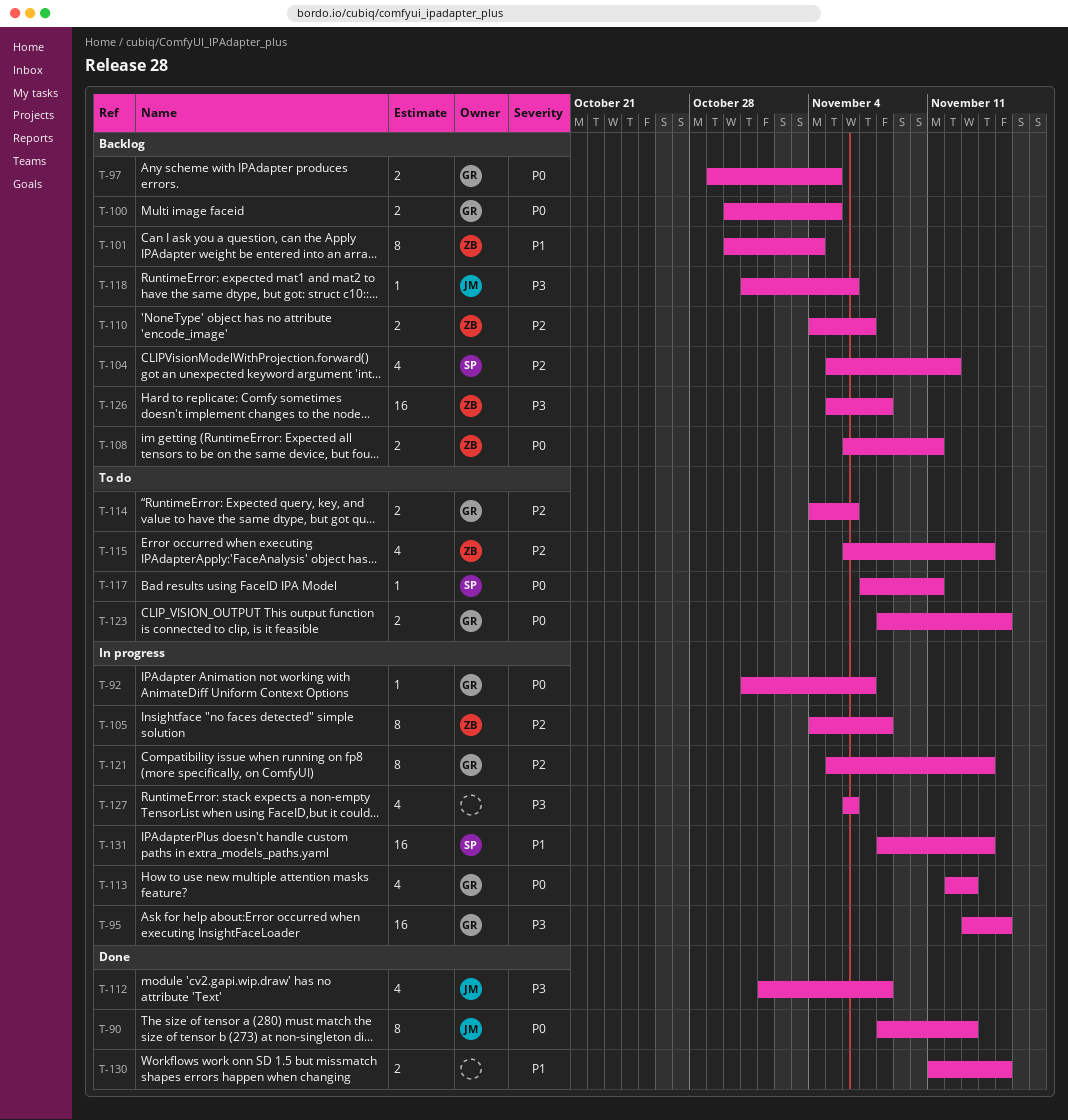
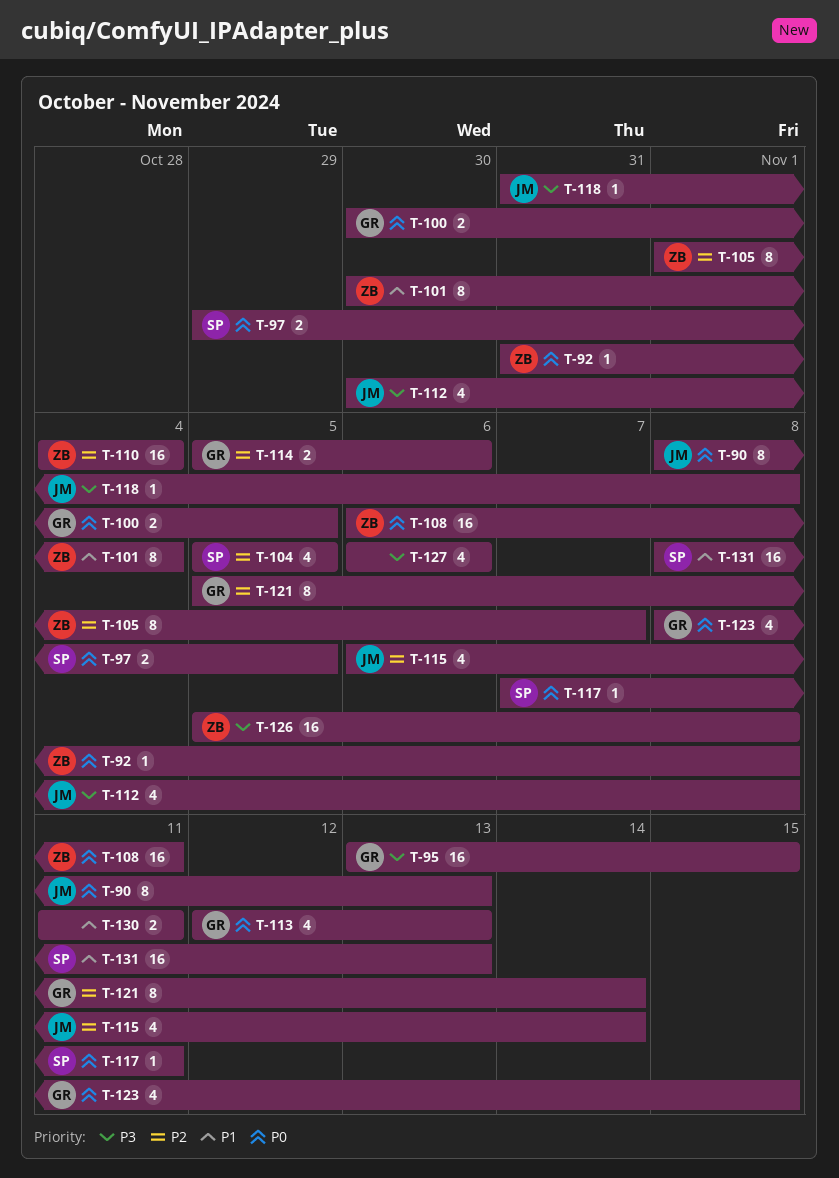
T-92, owner: GR -> ZB
T-92, due: Nov 7 -> Nov 8
T-97, owner: GR -> SP
T-104, due: Nov 12 -> Nov 5
T-105, start: Nov 4 -> Nov 1
T-105, due: Nov 8 -> Nov 7
T-108, estimate: 2 -> 16
T-110, estimate: 2 -> 16
T-110, due: Nov 7 -> Nov 4
T-112, start: Nov 1 -> Oct 30
T-114, start: Nov 4 -> Nov 5
T-115, owner: ZB -> JM
T-118, due: Nov 6 -> Nov 8
T-123, estimate: 2 -> 4
T-130, due: Nov 15 -> Nov 11
T-131, due: Nov 14 -> Nov 13

